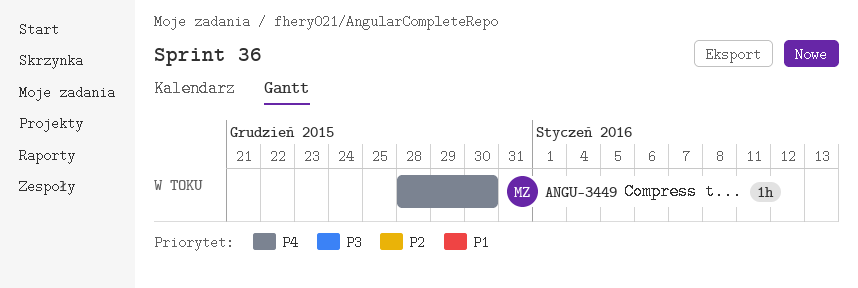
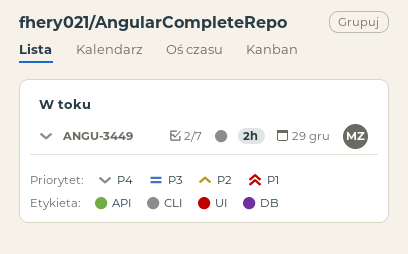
ANGU-3449, estimate: 1h -> 2h
ANGU-3449, due: Dec 30 -> Dec 29

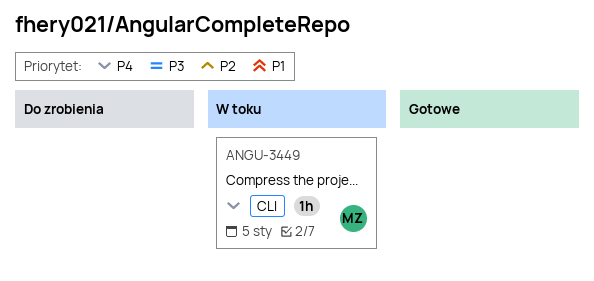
ANGU-3449, estimate: 2h -> 1h
ANGU-3449, due: Dec 29 -> Jan 5

